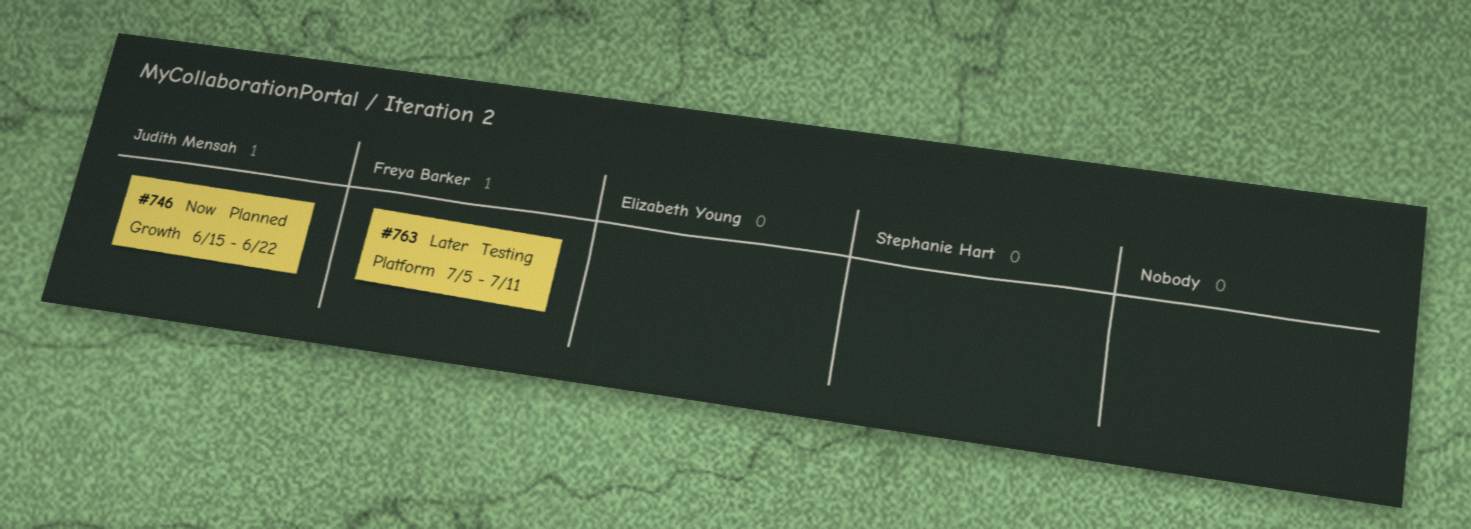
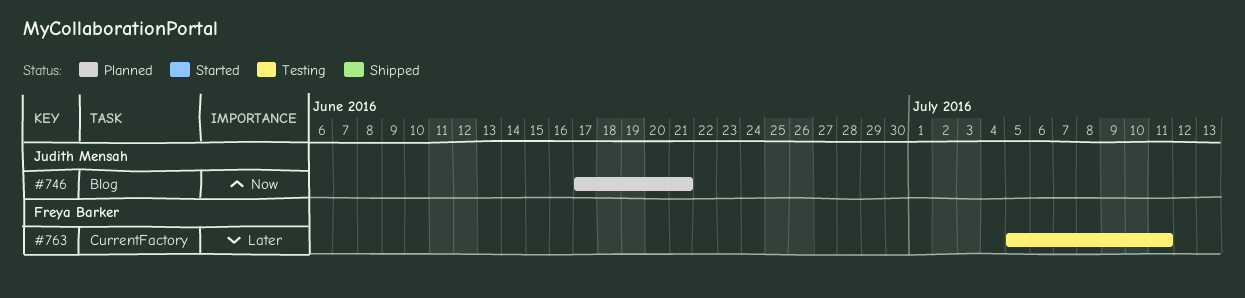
#746, start: Jun 15 -> Jun 17
#746, due: Jun 22 -> Jun 21

